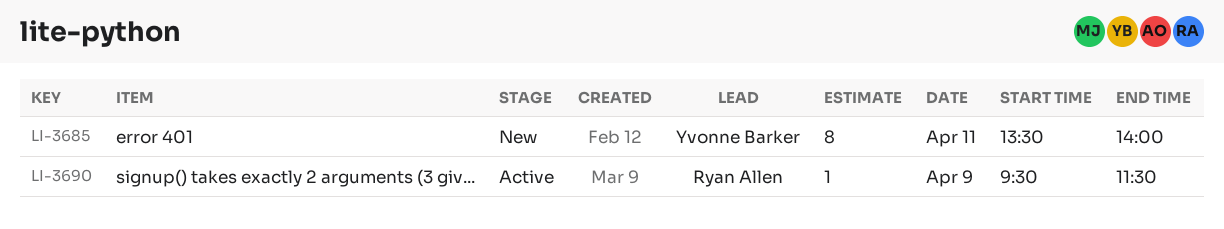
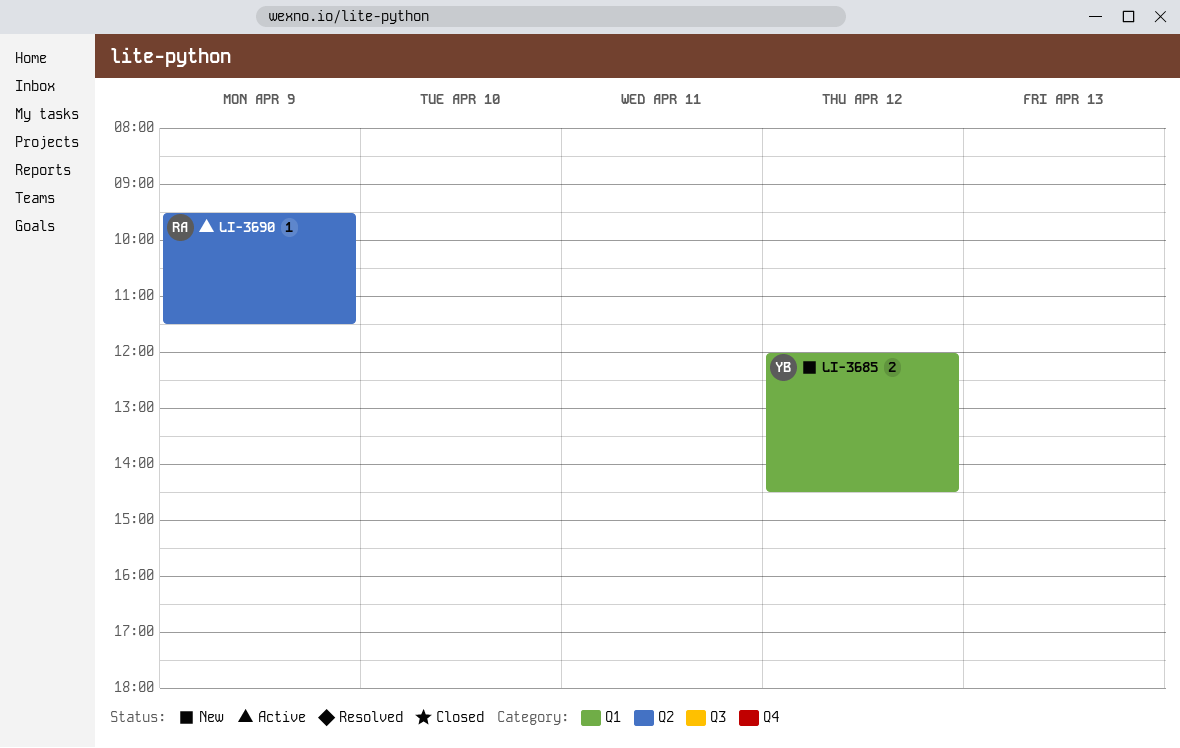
LI-3685, estimate: 8 -> 2
LI-3685, day: Apr 11 -> Apr 12
LI-3685, begins: 13:30 -> 12:00
LI-3685, ends: 14:00 -> 14:30

